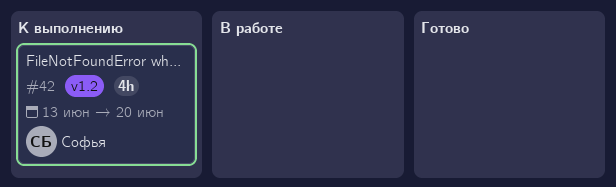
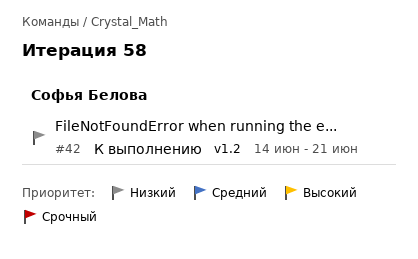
#42, start: Jun 13 -> Jun 14
#42, due: Jun 20 -> Jun 21

